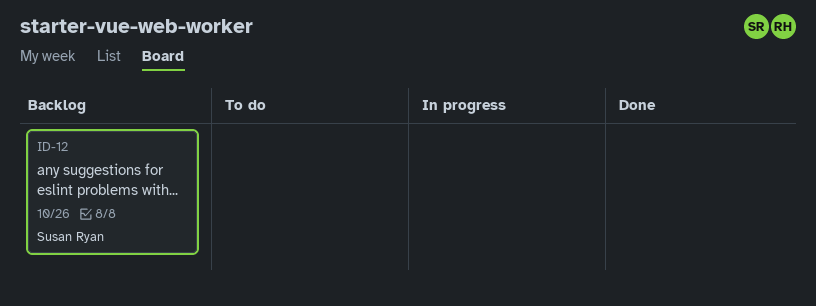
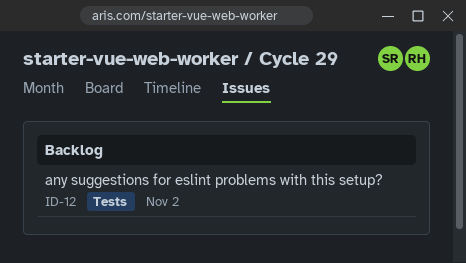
ID-12, due: Oct 26 -> Nov 2

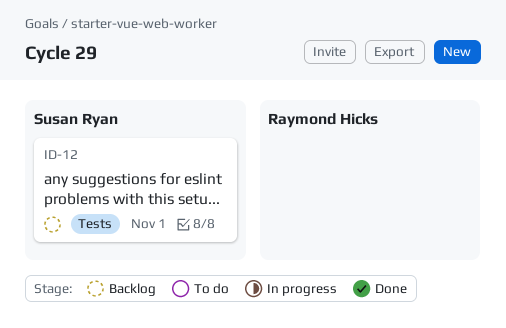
ID-12, due: Nov 2 -> Nov 1

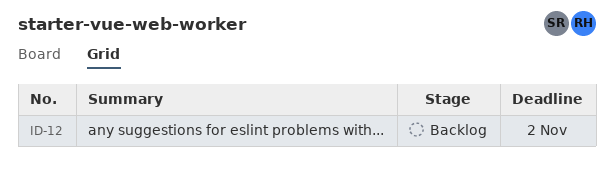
ID-12, due: Nov 1 -> Nov 2

